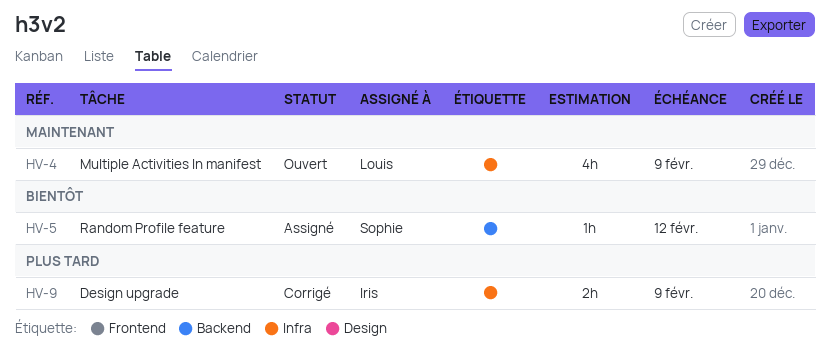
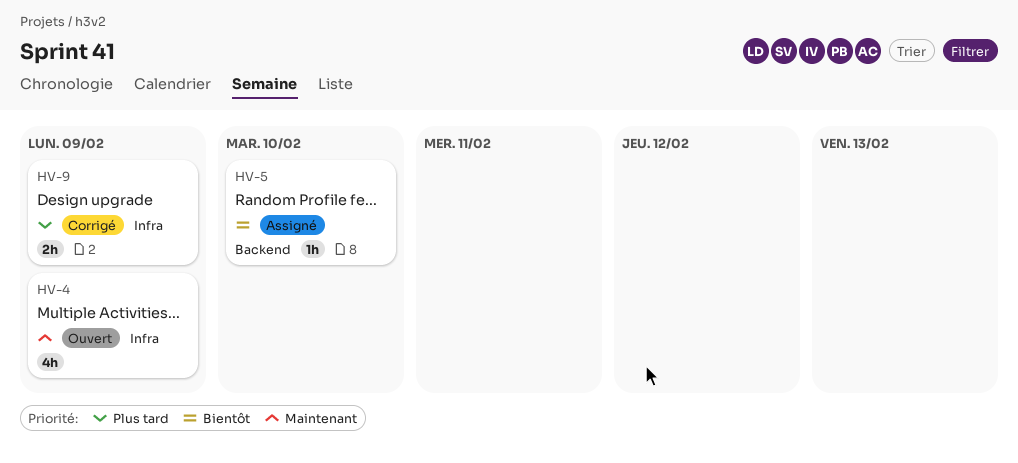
HV-5, due: Feb 12 -> Feb 10

